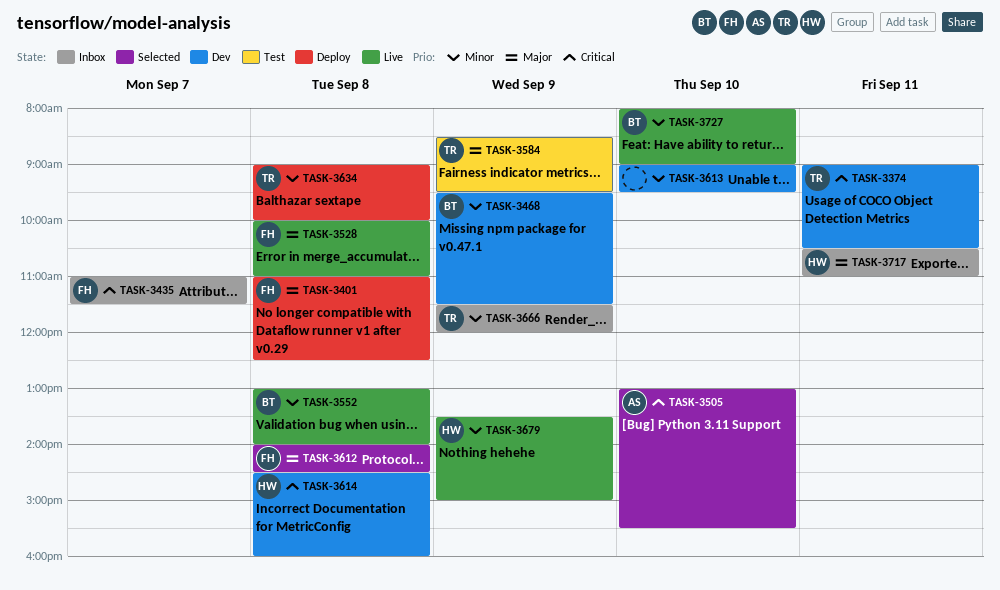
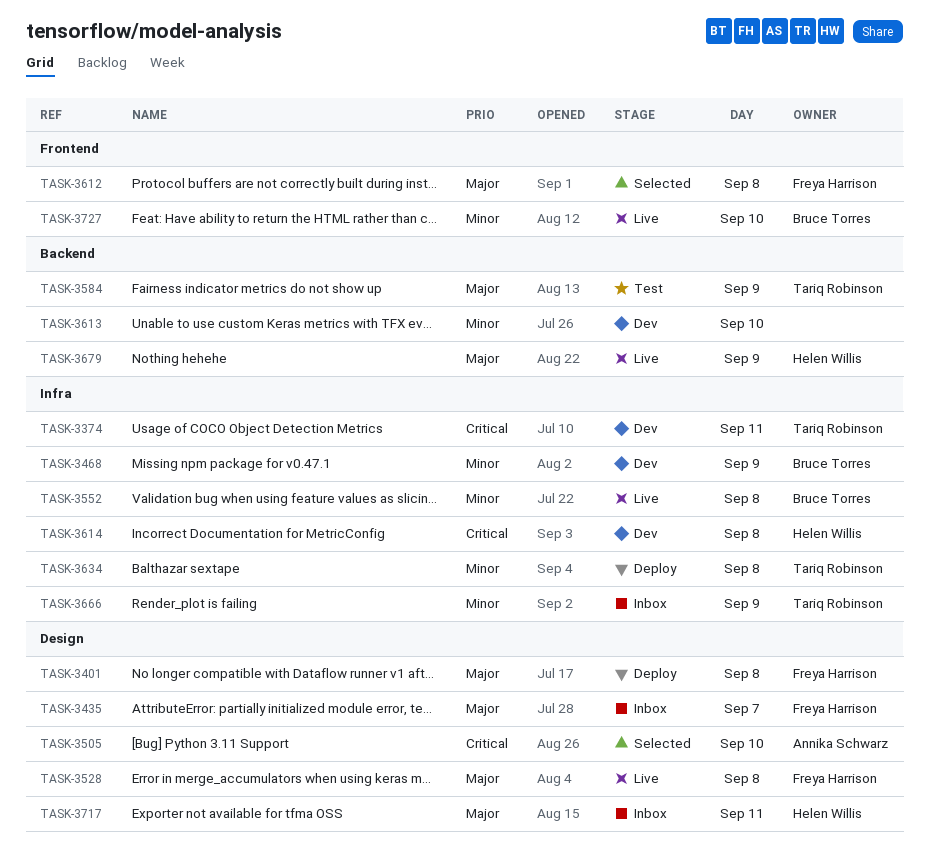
TASK-3435, priority: Critical -> Major
TASK-3679, priority: Minor -> Major

